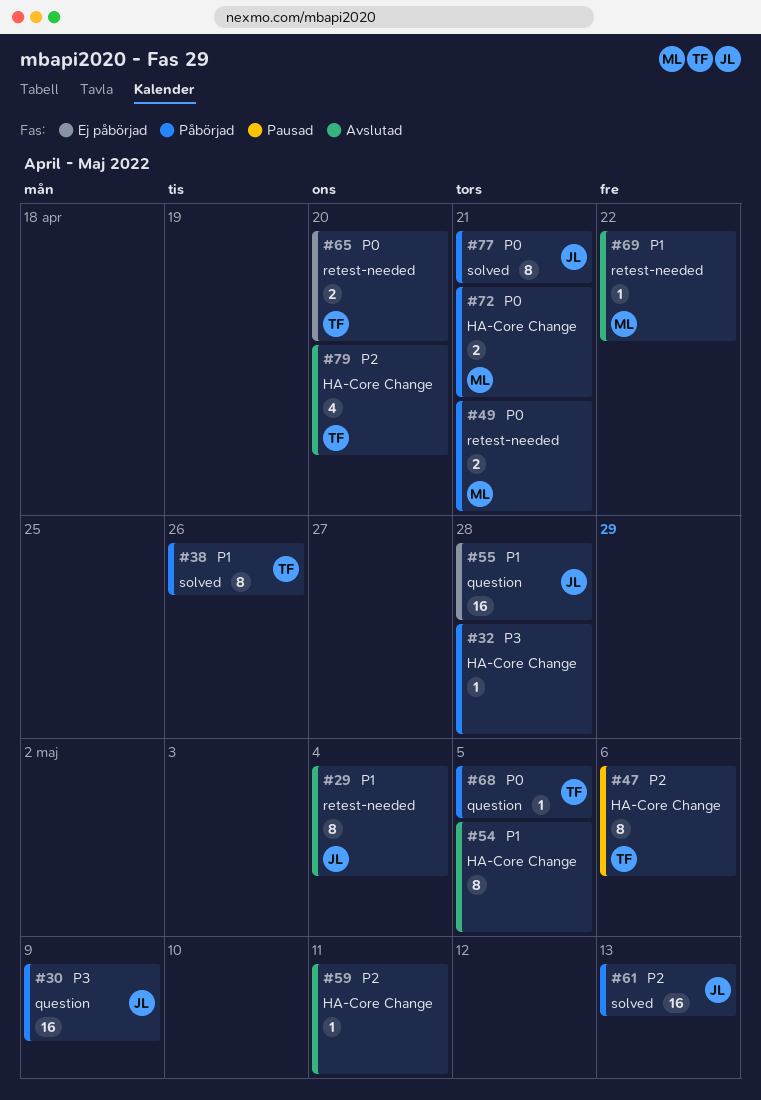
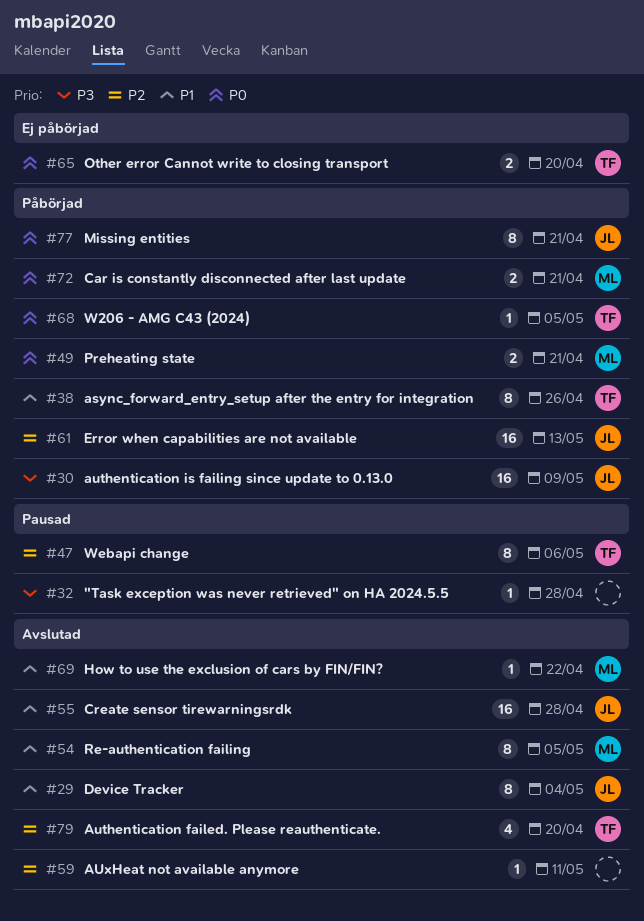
#32, status: Påbörjad -> Pausad
#54, owner: none -> ML
#55, status: Ej påbörjad -> Avslutad

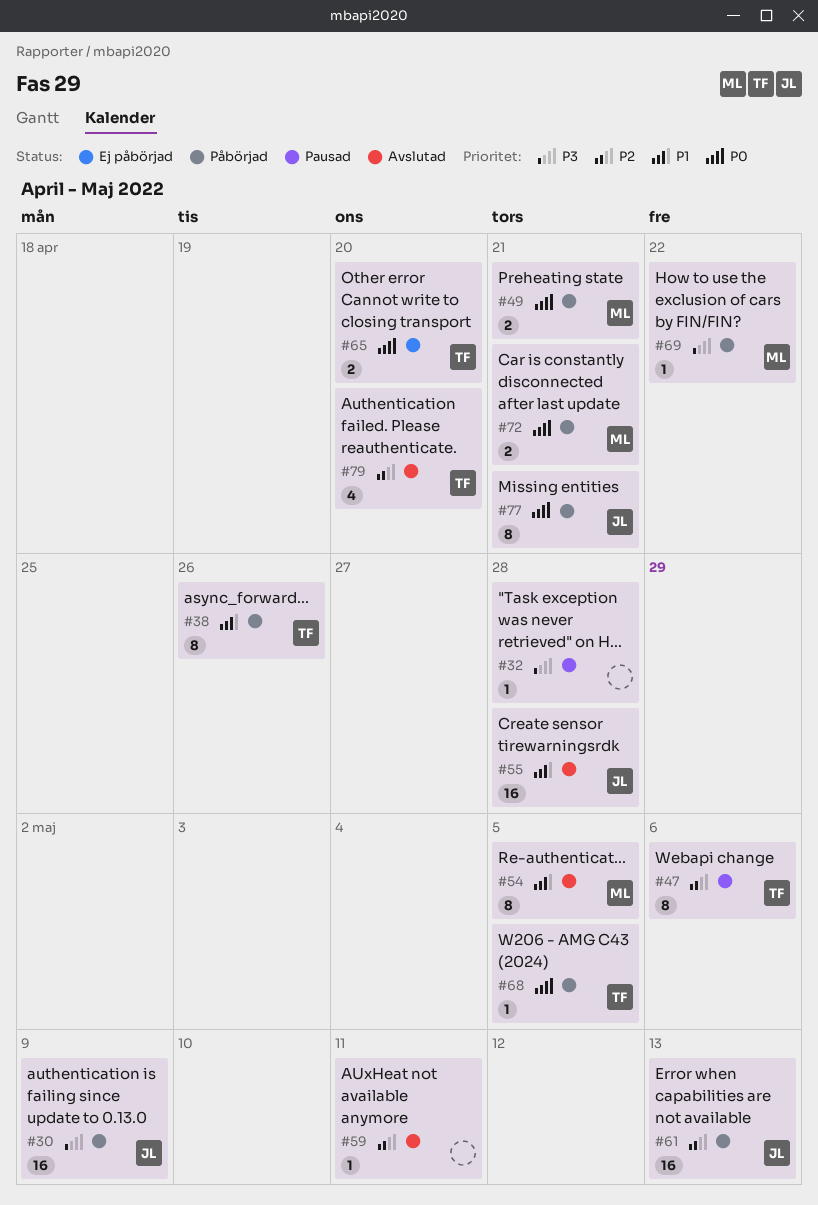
#29: present -> none
#69, status: Avslutad -> Påbörjad
#69, priority: P1 -> P3

